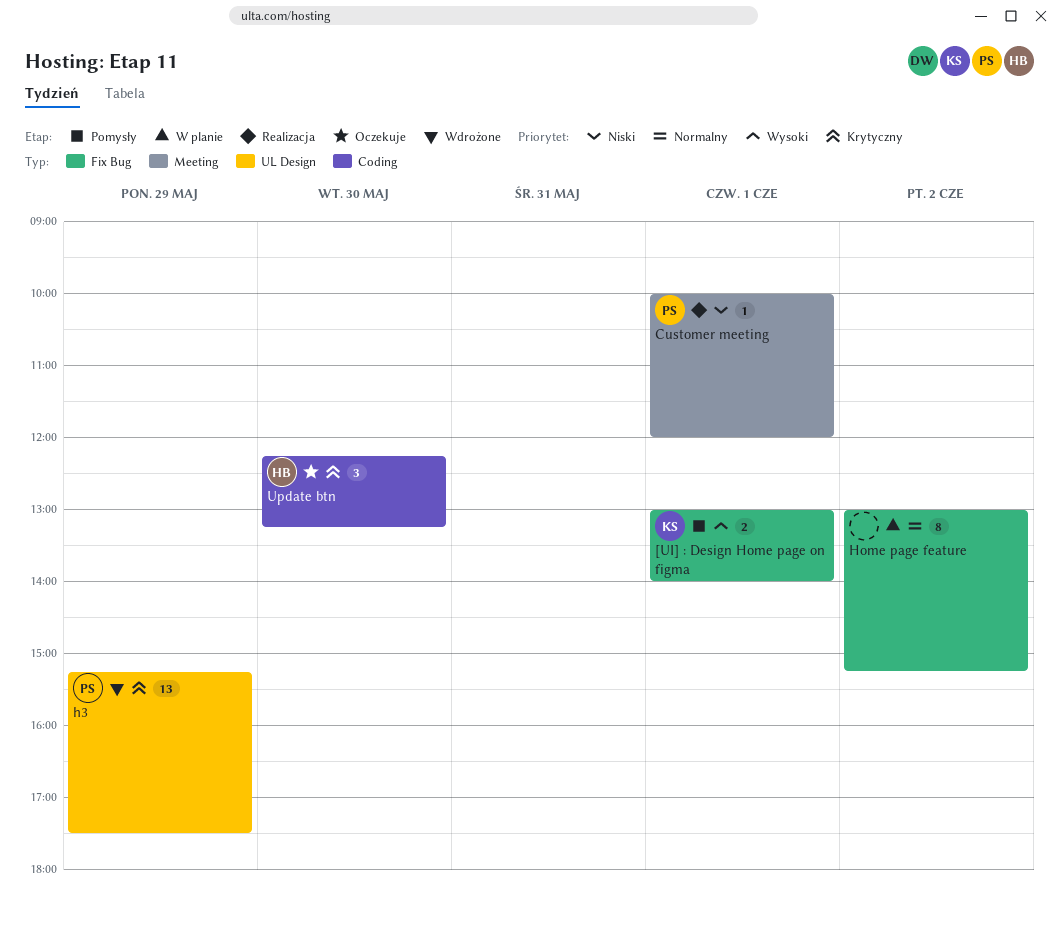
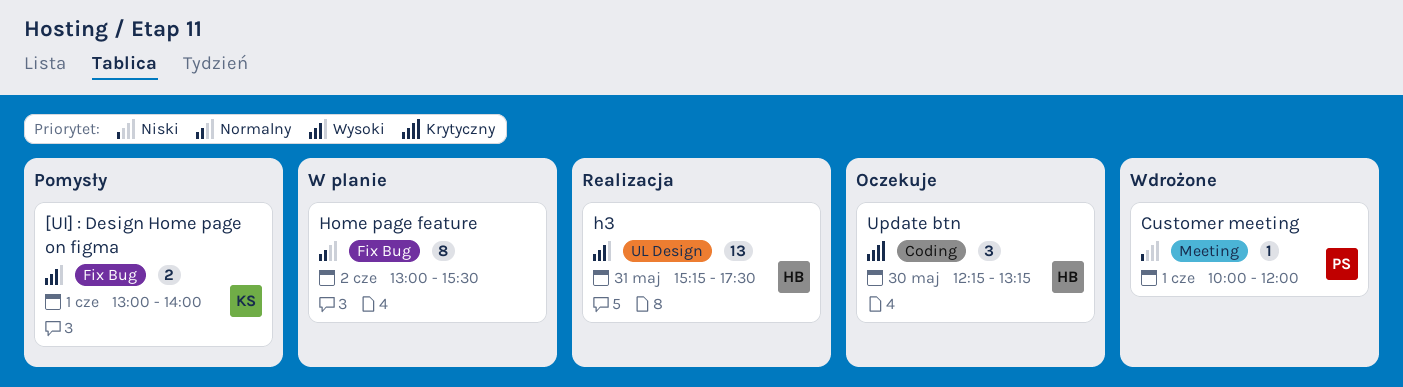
Customer meeting, status: Realizacja -> Wdrożone
h3, status: Wdrożone -> Realizacja
h3, owner: PS -> HB
h3, priority: Krytyczny -> Wysoki
h3, day: May 29 -> May 31
Home page feature, ends: 15:15 -> 15:30

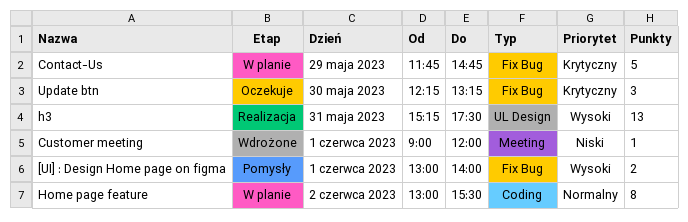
Contact-Us: none -> present
Customer meeting, begins: 10:00 -> 09:00
Home page feature, label: Fix Bug -> Coding
Update btn, label: Coding -> Fix Bug

